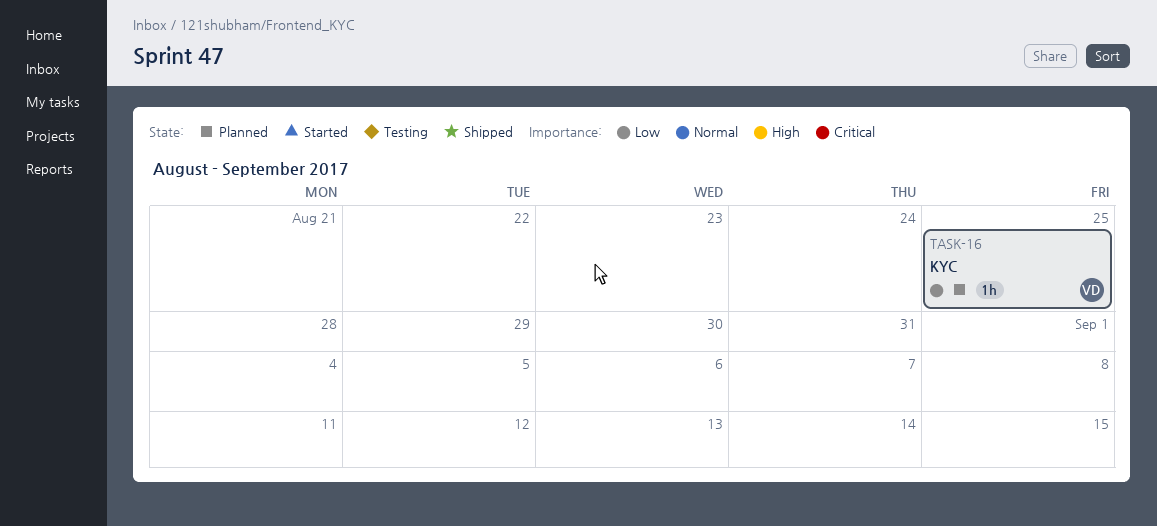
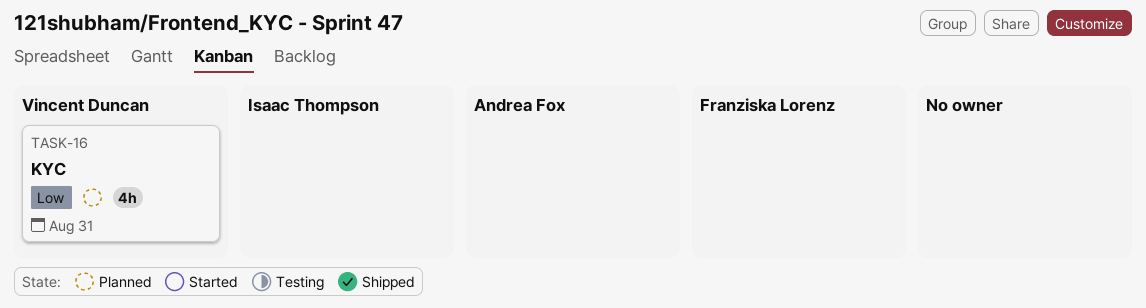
TASK-16, estimate: 1h -> 4h
TASK-16, due: Aug 25 -> Aug 31

